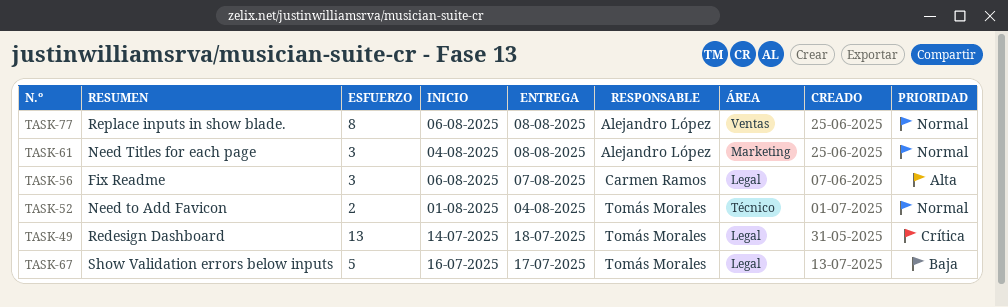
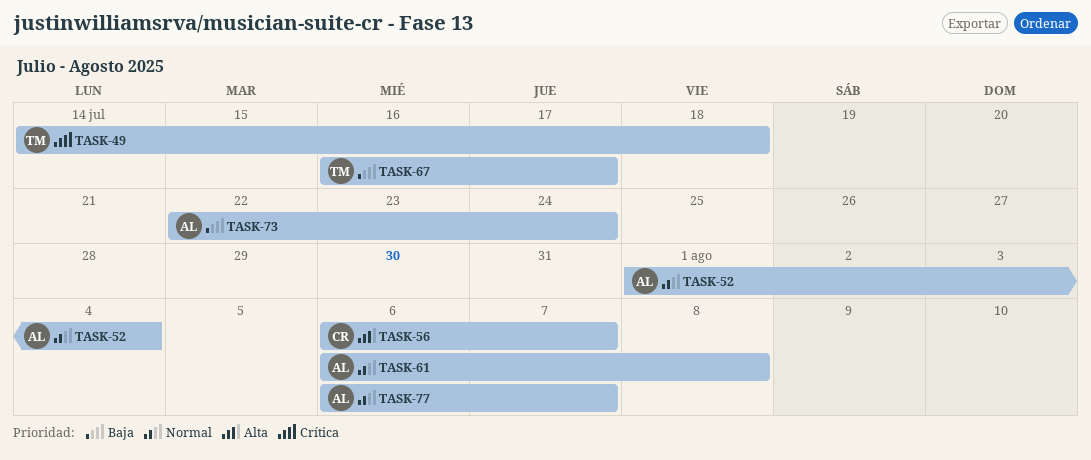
TASK-52, owner: Tomás Morales -> Alejandro López
TASK-61, start: Aug 4 -> Aug 6
TASK-73: none -> present
TASK-77, due: Aug 8 -> Aug 7

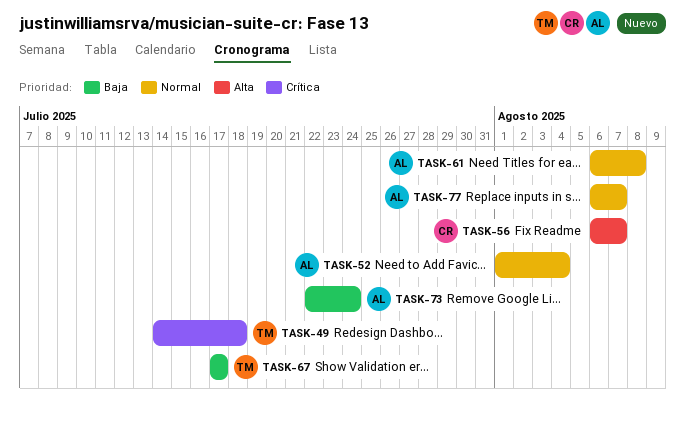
TASK-67, start: Jul 16 -> Jul 17

